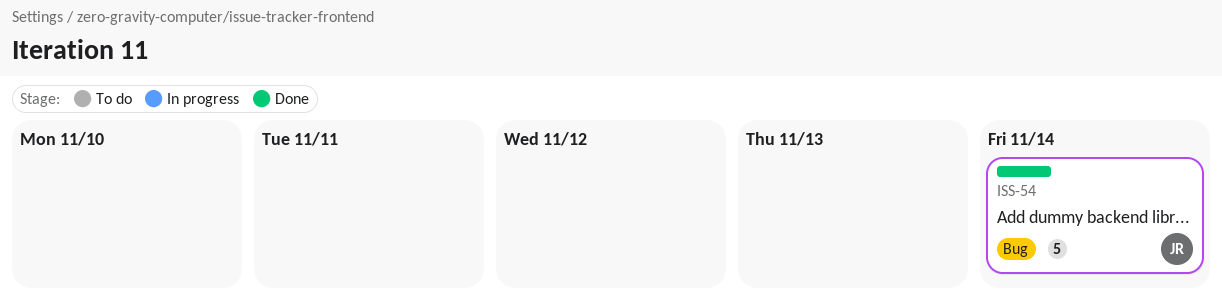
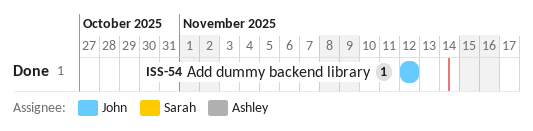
ISS-54, estimate: 5 -> 1
ISS-54, due: Nov 14 -> Nov 12

